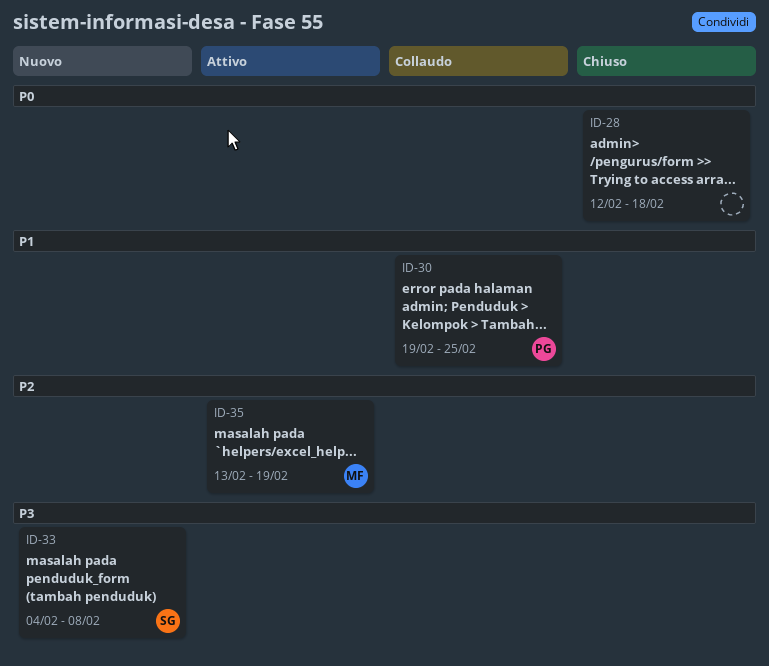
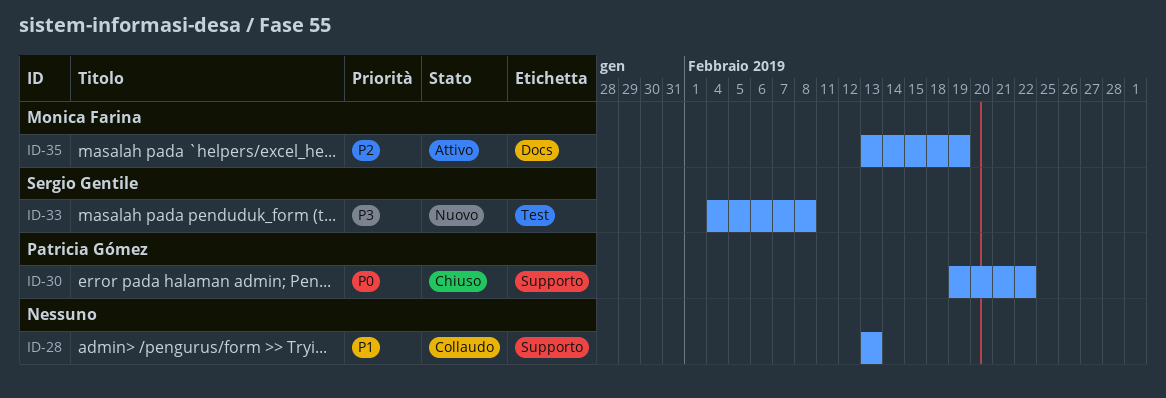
ID-28, status: Chiuso -> Collaudo
ID-28, priority: P0 -> P1
ID-28, start: Feb 12 -> Feb 13
ID-28, due: Feb 18 -> Feb 13
ID-30, status: Collaudo -> Chiuso
ID-30, priority: P1 -> P0
ID-30, due: Feb 25 -> Feb 22

